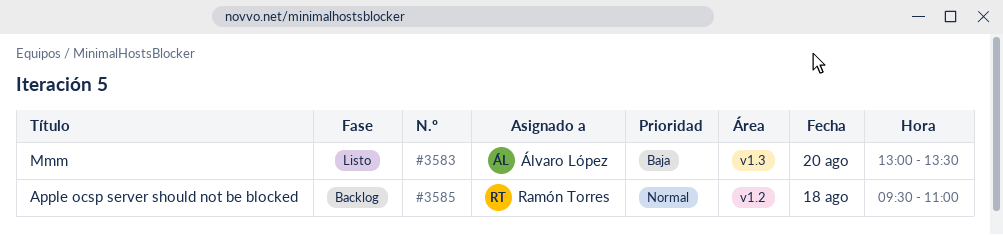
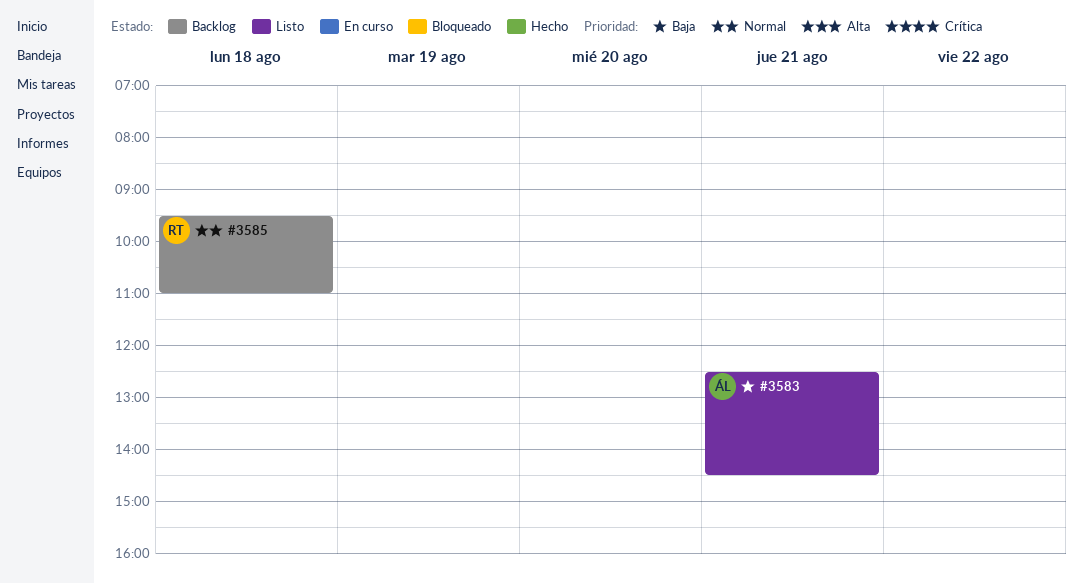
#3583, day: Aug 20 -> Aug 21
#3583, begins: 13:00 -> 12:30
#3583, ends: 13:30 -> 14:30

